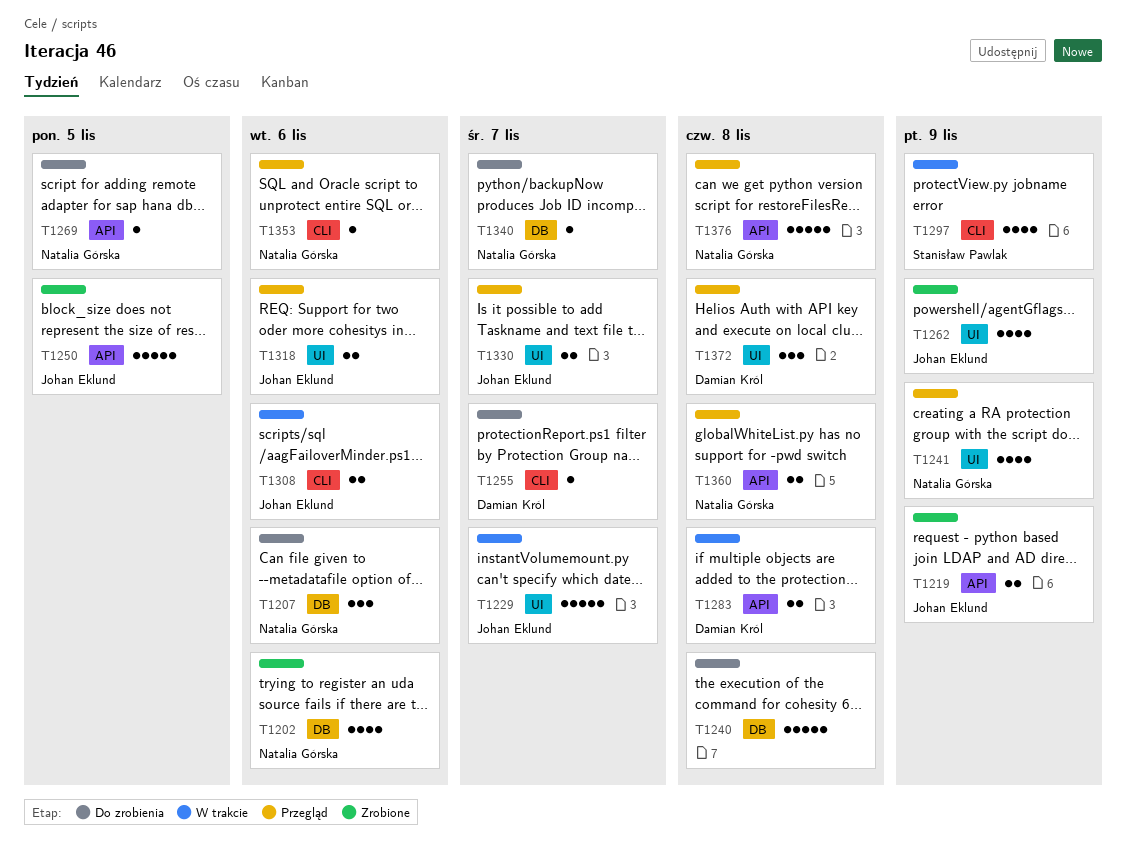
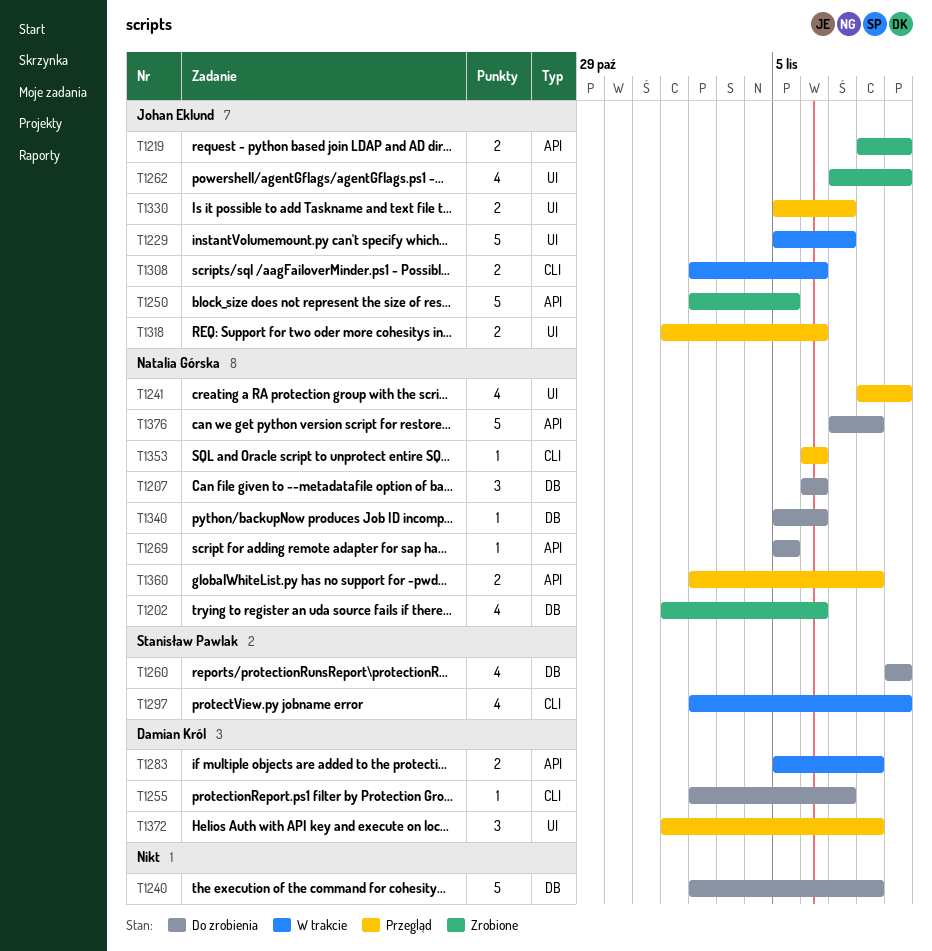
T1260: none -> present
T1340, due: Nov 7 -> Nov 6
T1376, status: Przegląd -> Do zrobienia

